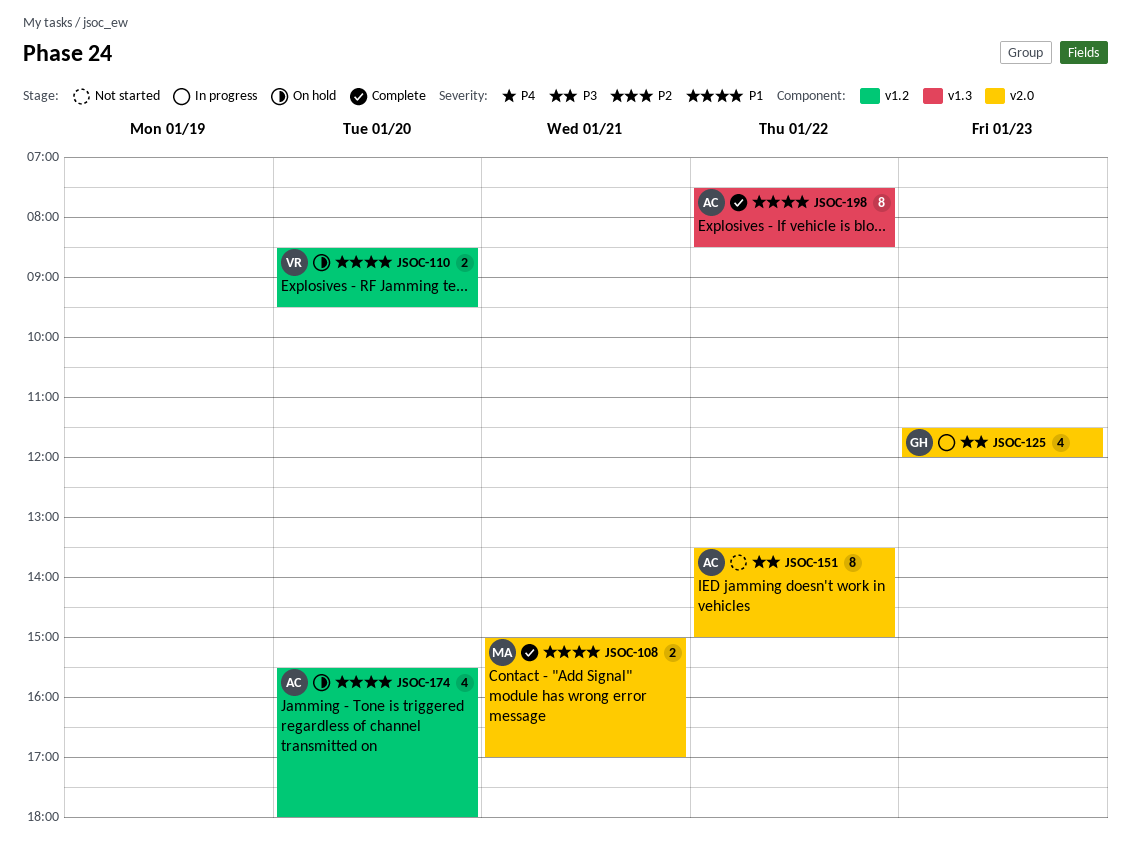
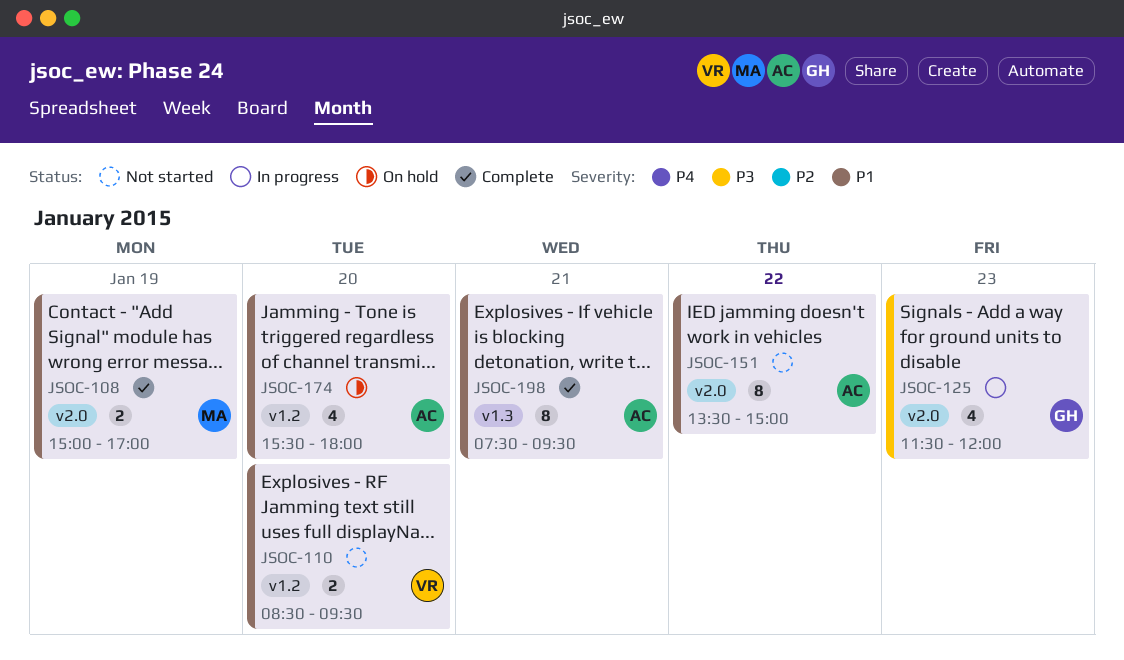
JSOC-108, day: Jan 21 -> Jan 19
JSOC-110, status: On hold -> Not started
JSOC-151, priority: P3 -> P1
JSOC-198, day: Jan 22 -> Jan 21
JSOC-198, ends: 08:30 -> 09:30

